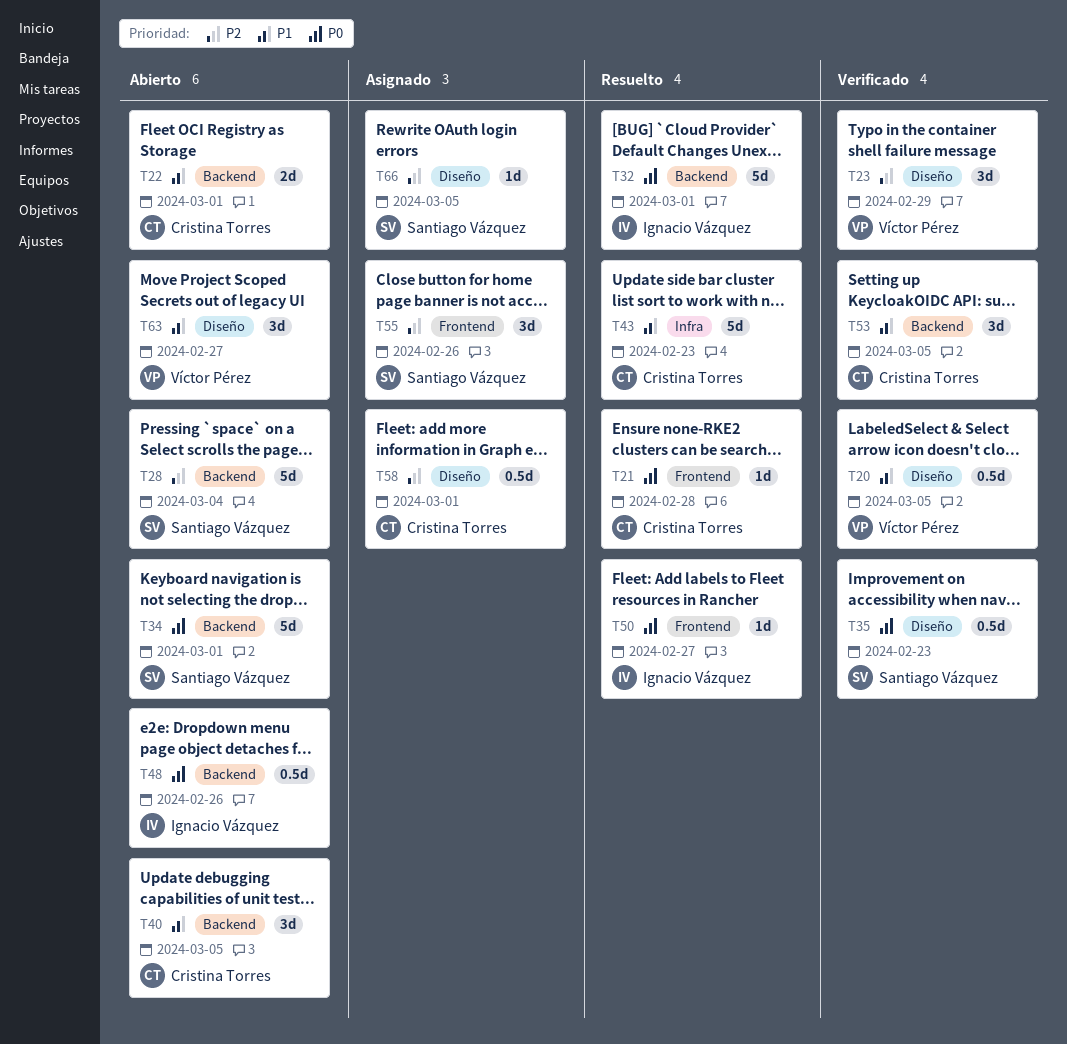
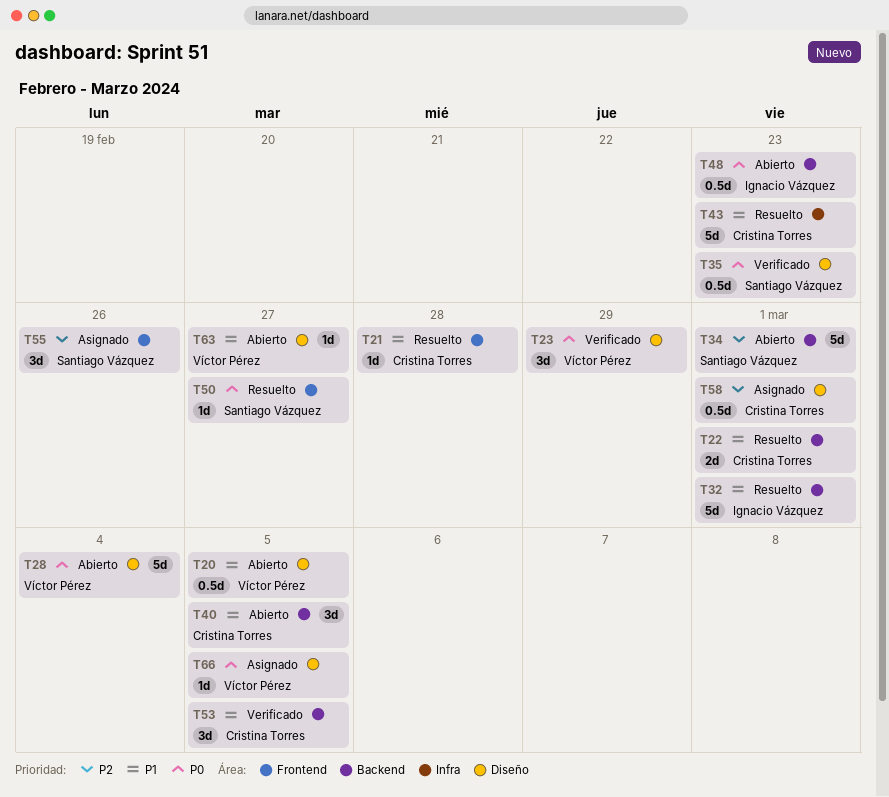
T20, status: Verificado -> Abierto
T21, priority: P0 -> P1
T22, status: Abierto -> Resuelto
T23, priority: P2 -> P0
T28, owner: Santiago Vázquez -> Víctor Pérez
T28, priority: P2 -> P0
T28, label: Backend -> Diseño
T32, priority: P0 -> P1
T34, priority: P0 -> P2
T48, due: Feb 26 -> Feb 23
T50, owner: Ignacio Vázquez -> Santiago Vázquez
T63, estimate: 3d -> 1d
T66, owner: Santiago Vázquez -> Víctor Pérez
T66, priority: P2 -> P0

